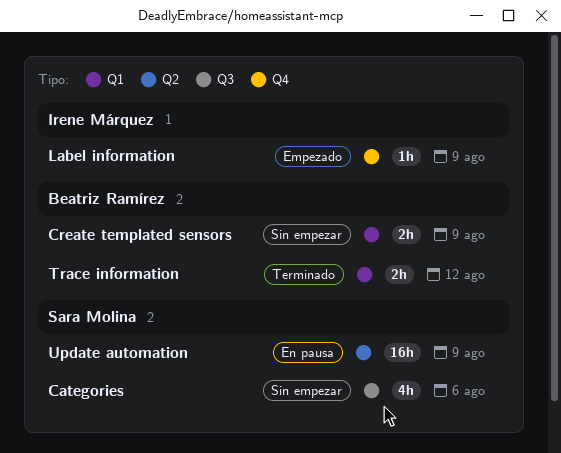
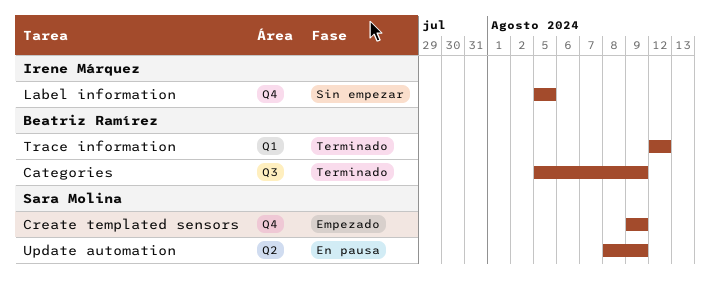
Categories, status: Sin empezar -> Terminado
Categories, owner: Sara Molina -> Beatriz Ramírez
Categories, due: Aug 6 -> Aug 9
Create templated sensors, status: Sin empezar -> Empezado
Create templated sensors, owner: Beatriz Ramírez -> Sara Molina
Create templated sensors, label: Q1 -> Q4
Label information, status: Empezado -> Sin empezar
Label information, due: Aug 9 -> Aug 5

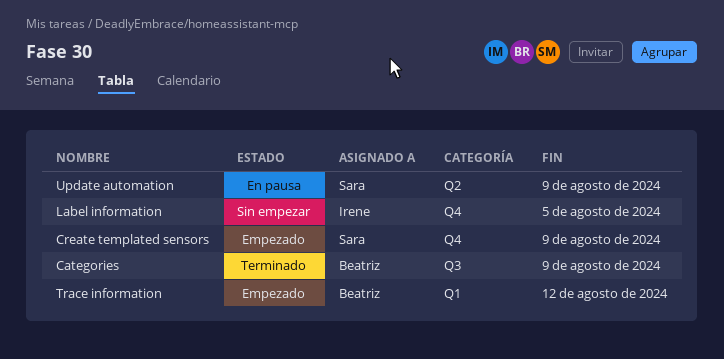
Trace information, status: Terminado -> Empezado

